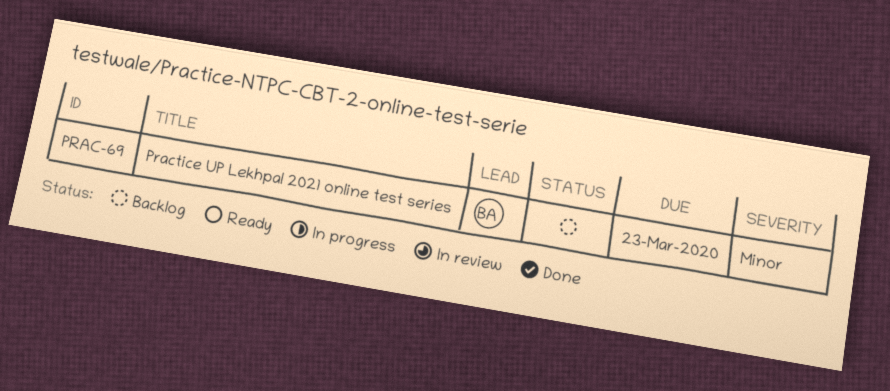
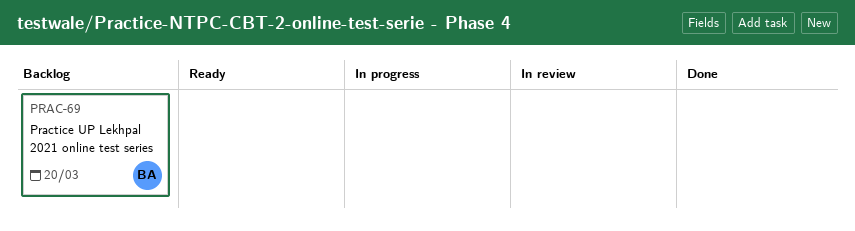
PRAC-69, due: Mar 23 -> Mar 20

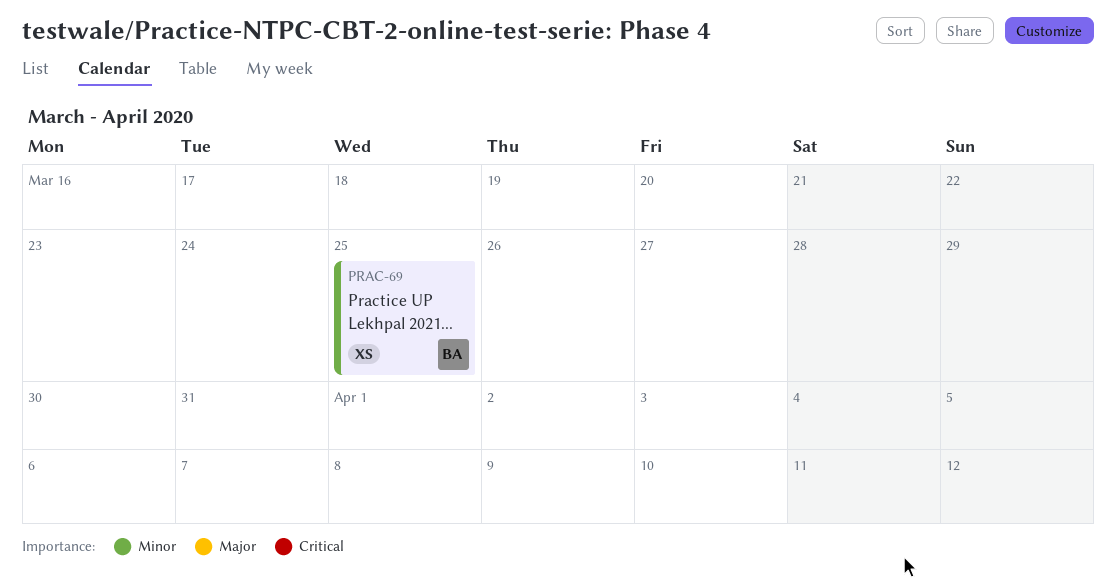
PRAC-69, due: Mar 20 -> Mar 25

